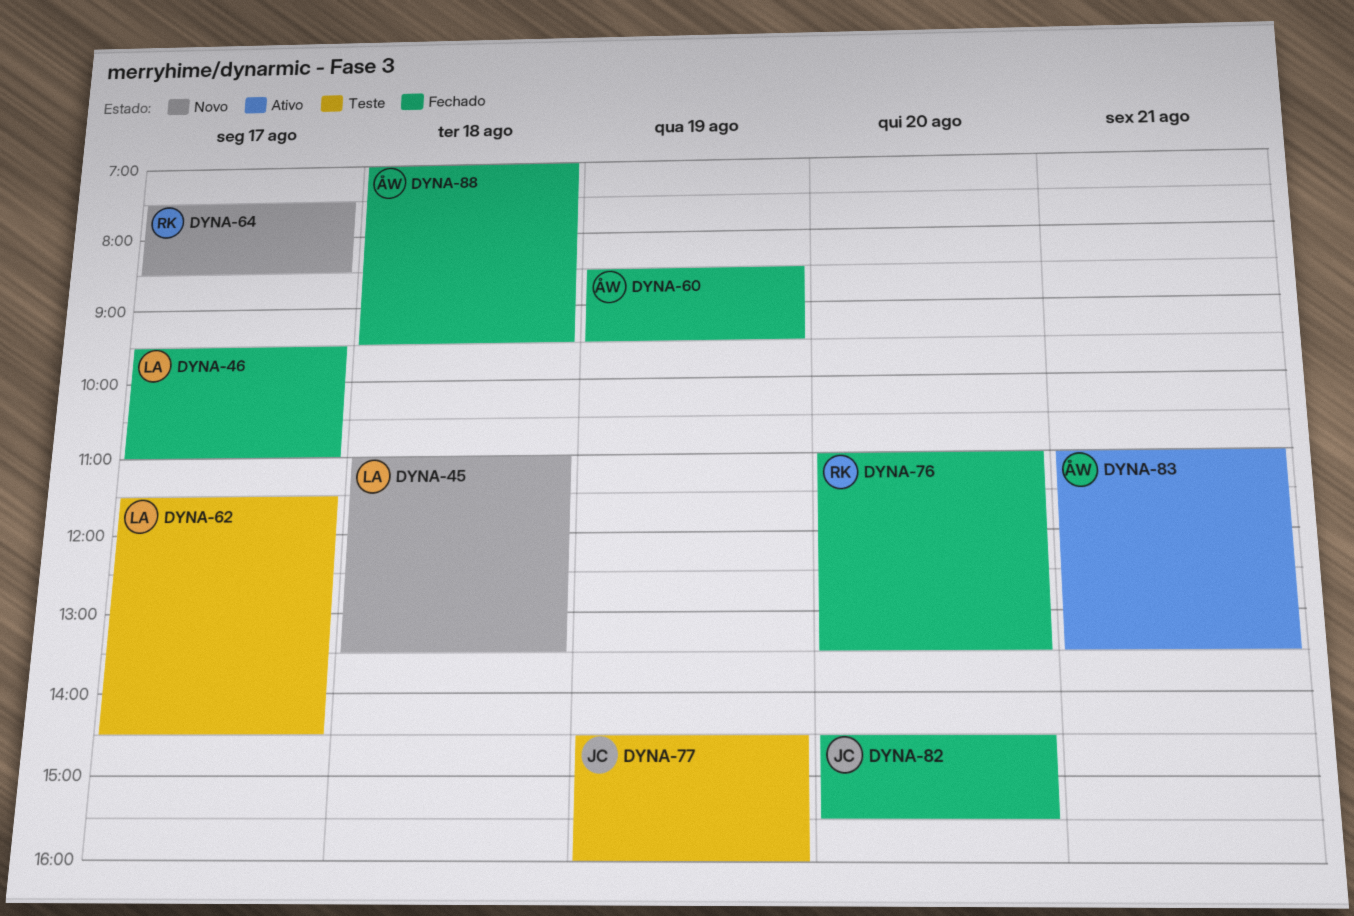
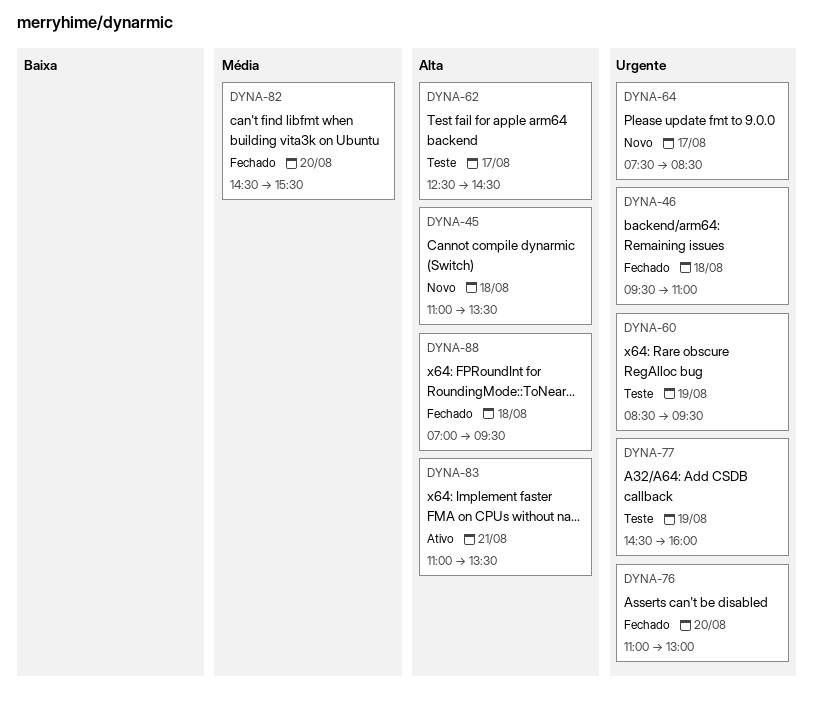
DYNA-46, day: Aug 17 -> Aug 18
DYNA-60, status: Fechado -> Teste
DYNA-62, begins: 11:30 -> 12:30
DYNA-76, ends: 13:30 -> 13:00

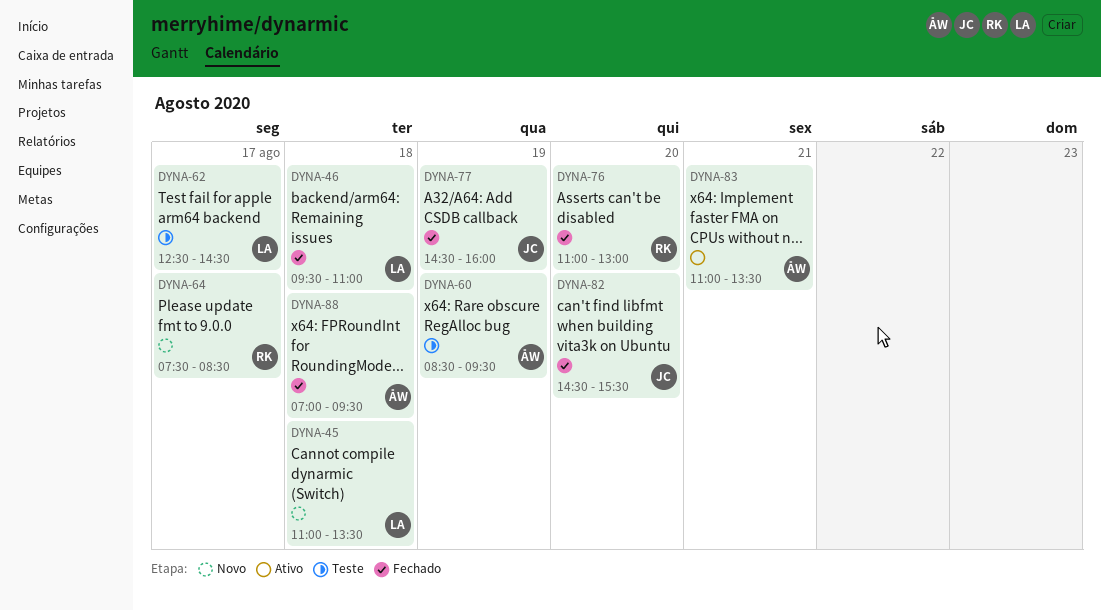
DYNA-77, status: Teste -> Fechado

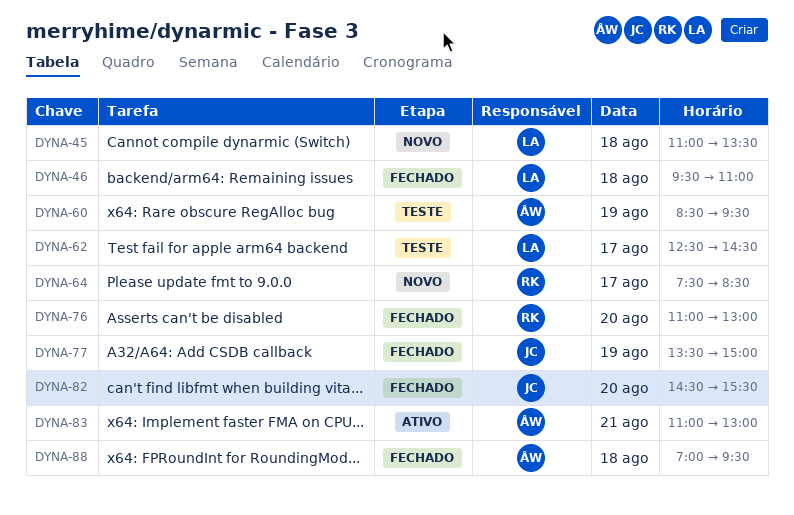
DYNA-77, begins: 14:30 -> 13:30
DYNA-77, ends: 16:00 -> 15:00
DYNA-83, ends: 13:30 -> 13:00

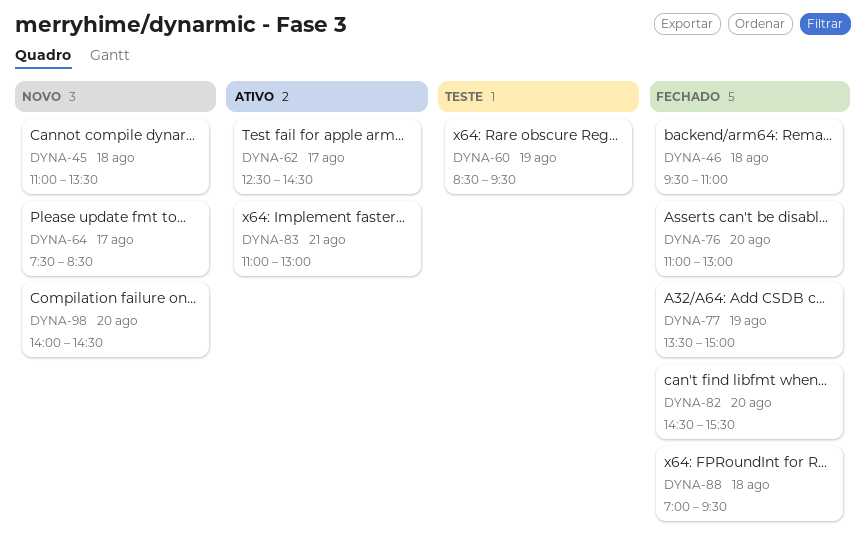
DYNA-62, status: Teste -> Ativo
DYNA-98: none -> present

